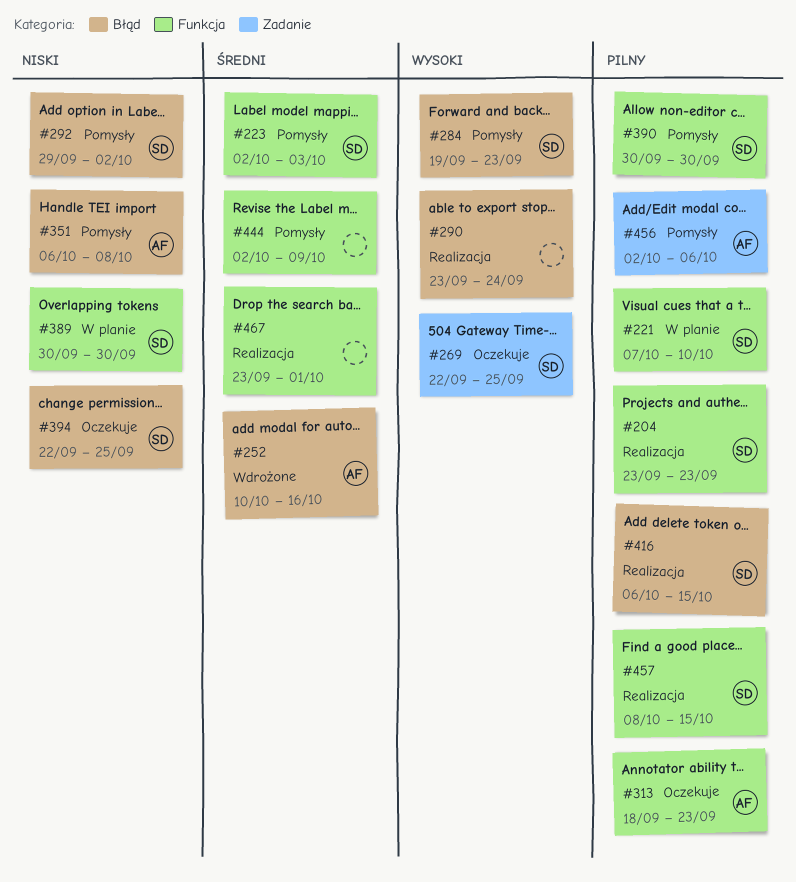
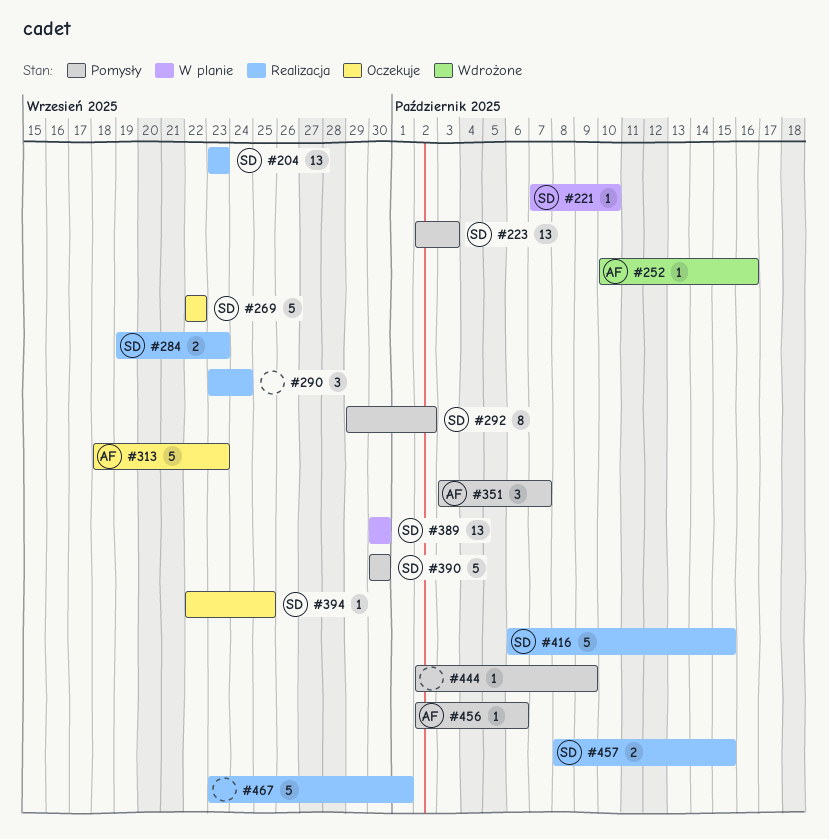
#269, due: Sep 25 -> Sep 22
#284, status: Pomysły -> Realizacja
#351, start: Oct 6 -> Oct 3
#351, due: Oct 8 -> Oct 7

